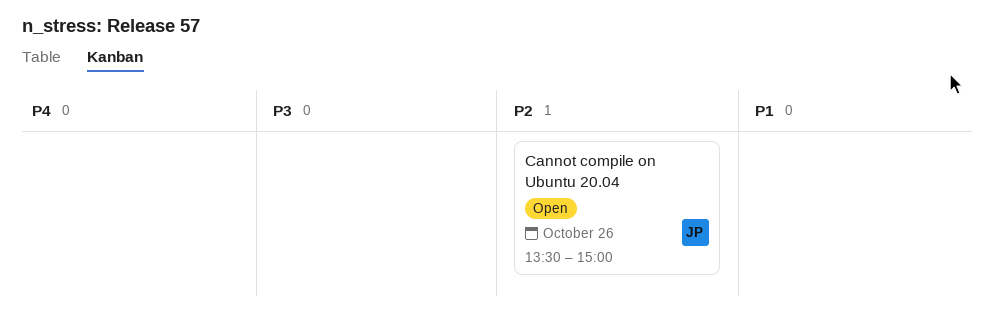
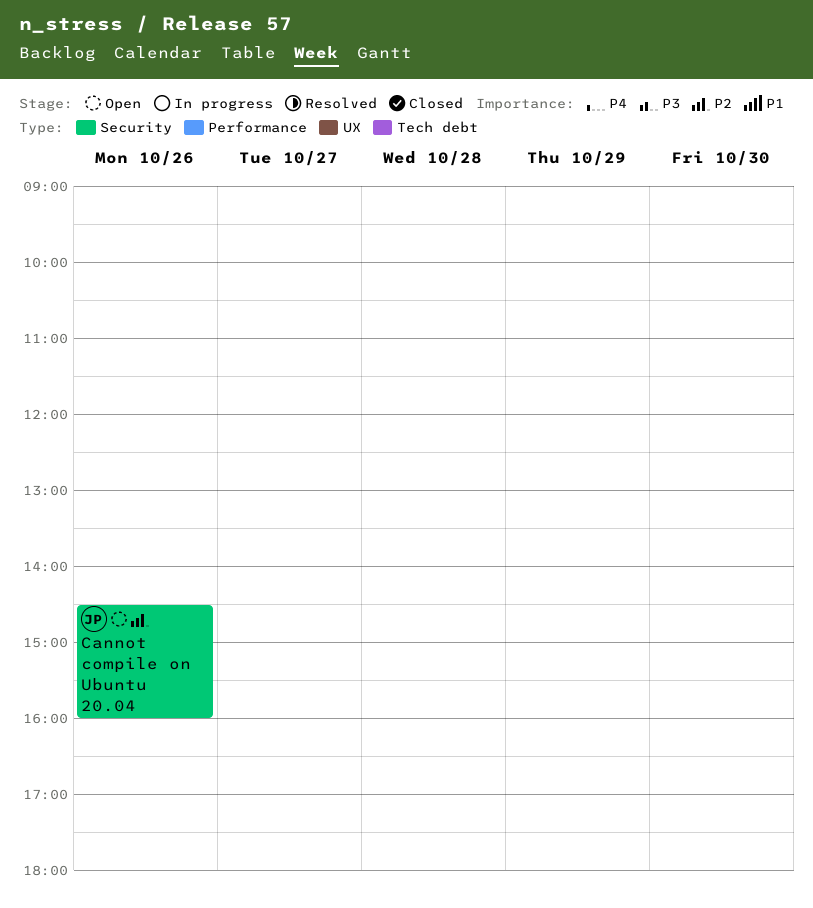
Cannot compile on Ubuntu 20.04, begins: 13:30 -> 14:30
Cannot compile on Ubuntu 20.04, ends: 15:00 -> 16:00

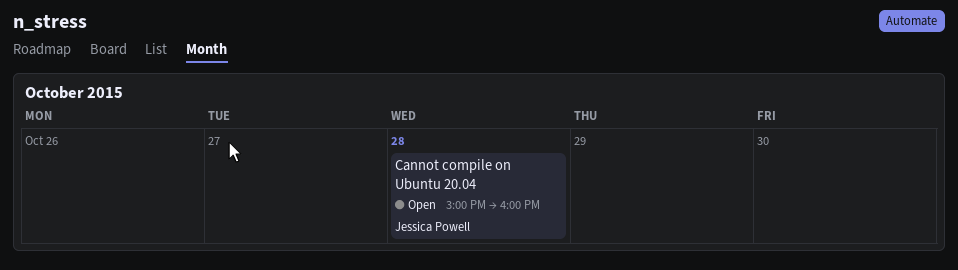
Cannot compile on Ubuntu 20.04, day: Oct 26 -> Oct 28
Cannot compile on Ubuntu 20.04, begins: 14:30 -> 15:00

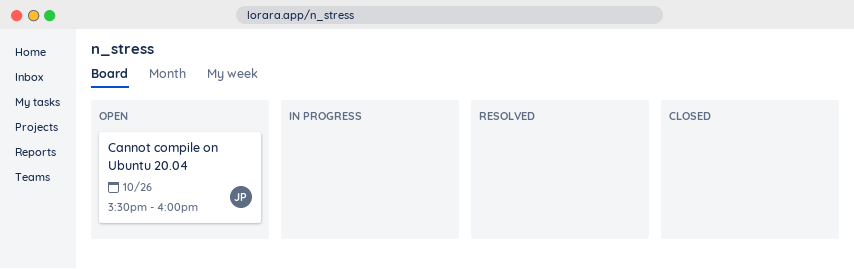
Cannot compile on Ubuntu 20.04, day: Oct 28 -> Oct 26
Cannot compile on Ubuntu 20.04, begins: 15:00 -> 15:30

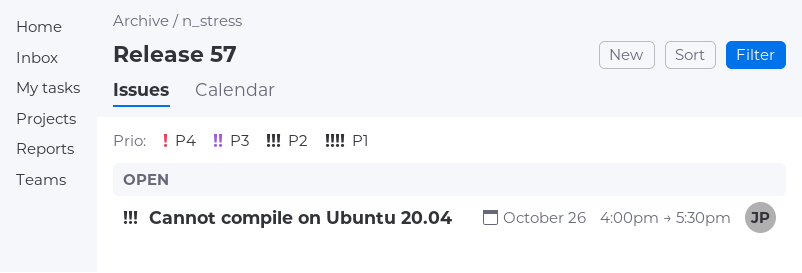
Cannot compile on Ubuntu 20.04, begins: 15:30 -> 16:00
Cannot compile on Ubuntu 20.04, ends: 16:00 -> 17:30

